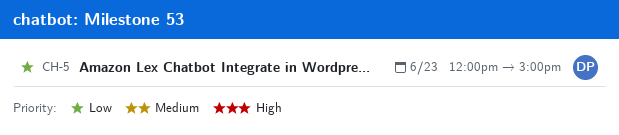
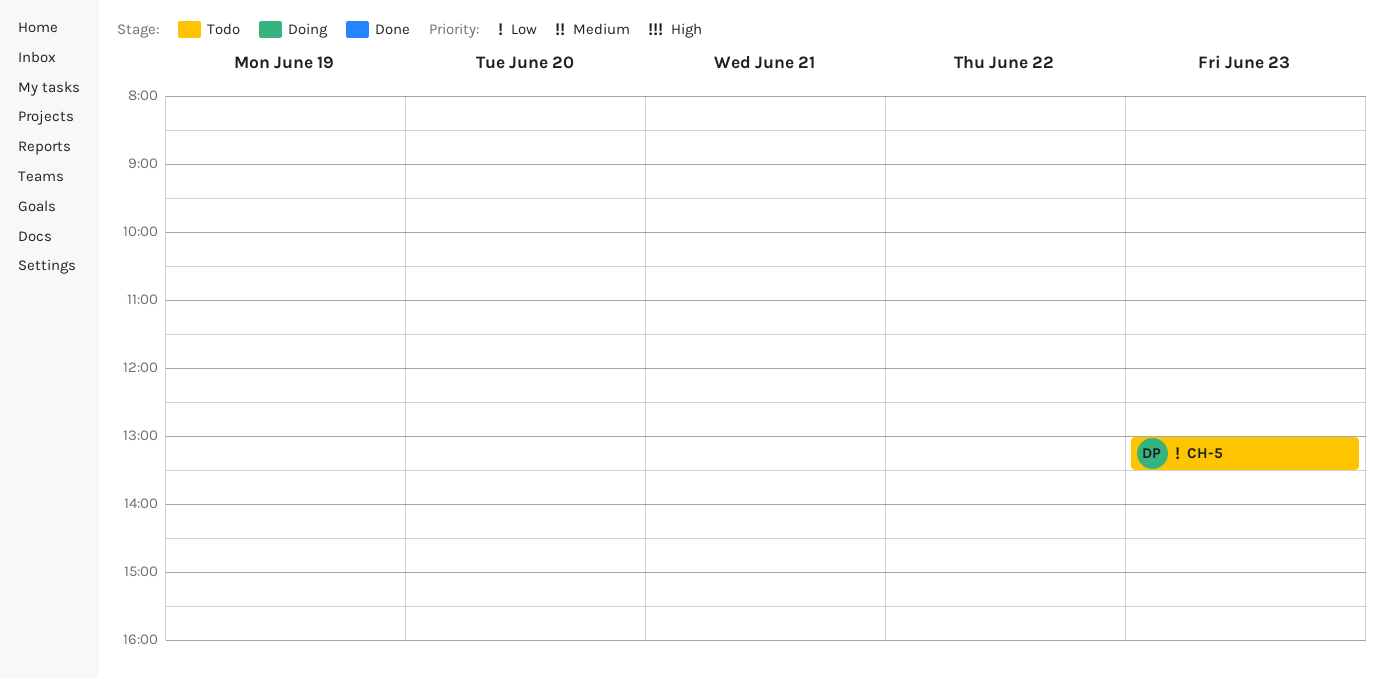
CH-5, begins: 12:00 -> 13:00
CH-5, ends: 15:00 -> 13:30

